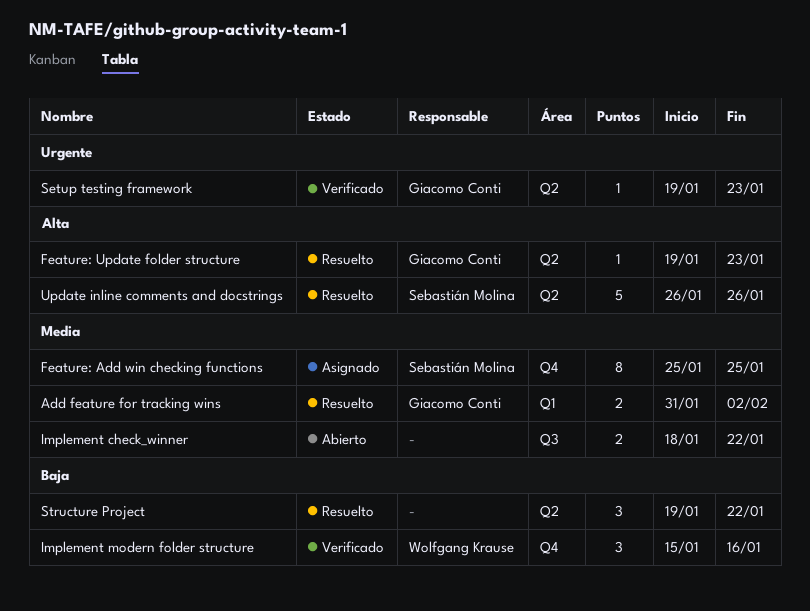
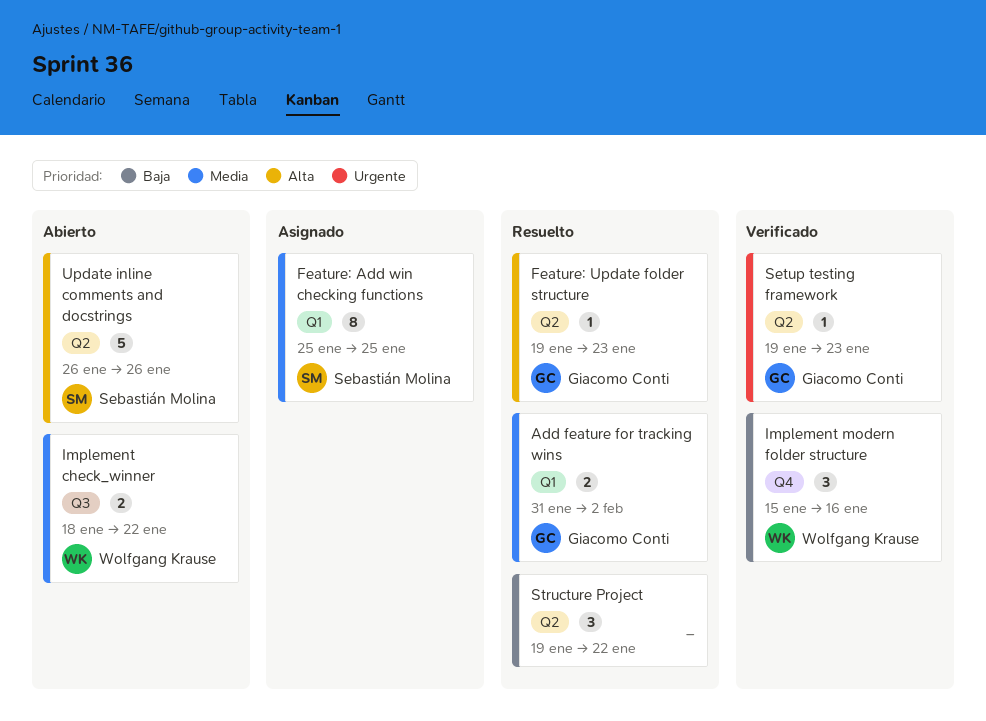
Feature: Add win checking functions, label: Q4 -> Q1
Implement check_winner, owner: none -> Wolfgang Krause
Update inline comments and docstrings, status: Resuelto -> Abierto

